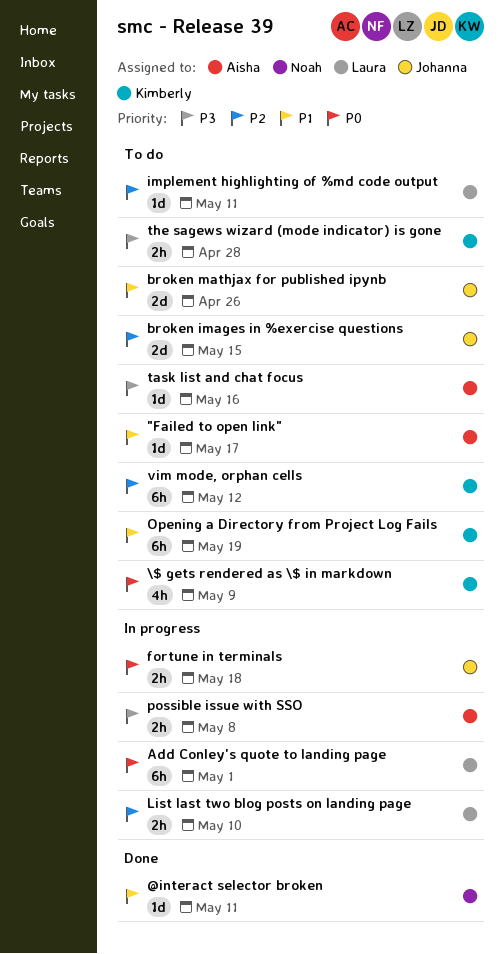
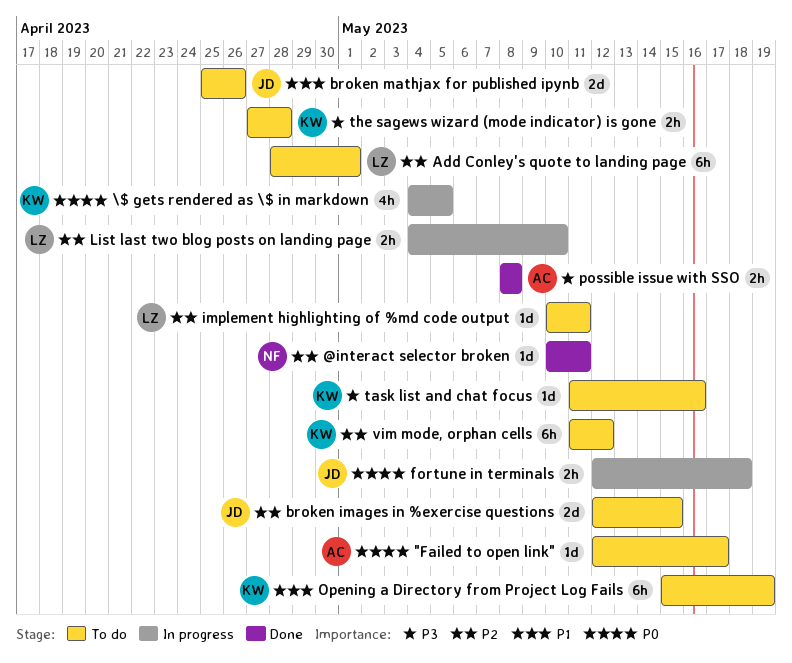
"Failed to open link", priority: P1 -> P0
@interact selector broken, priority: P1 -> P2
\$ gets rendered as \$ in markdown, status: To do -> In progress
\$ gets rendered as \$ in markdown, due: May 9 -> May 5
Add Conley's quote to landing page, status: In progress -> To do
Add Conley's quote to landing page, priority: P0 -> P2
possible issue with SSO, status: In progress -> Done
task list and chat focus, owner: Aisha -> Kimberly

